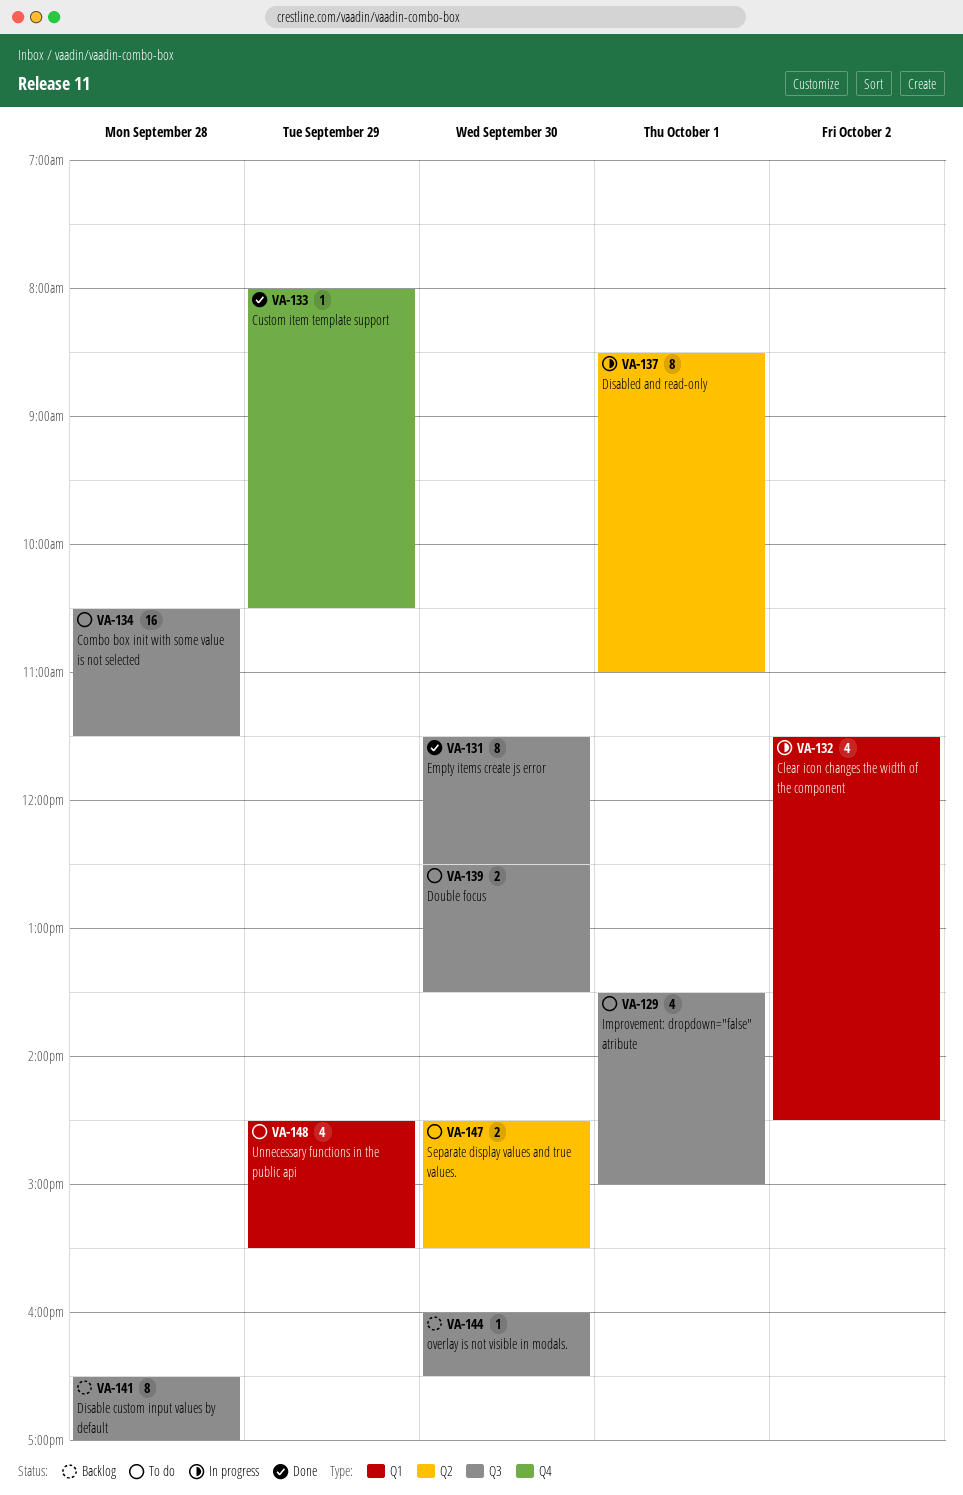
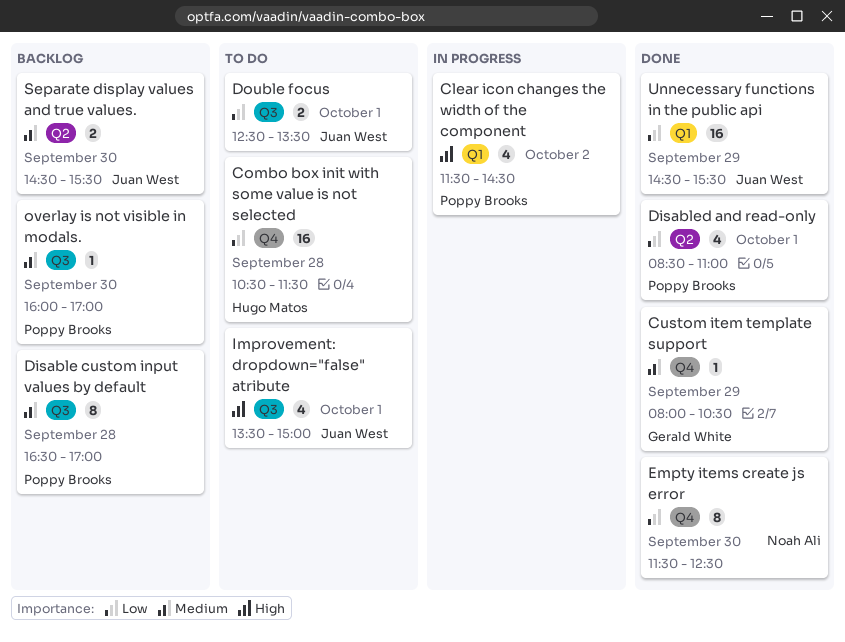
Combo box init with some value is not selected, label: Q3 -> Q4
Disabled and read-only, status: In progress -> Done
Disabled and read-only, estimate: 8 -> 4
Double focus, day: Sep 30 -> Oct 1
Empty items create js error, label: Q3 -> Q4
overlay is not visible in modals., ends: 16:30 -> 17:00
Separate display values and true values., status: To do -> Backlog
Unnecessary functions in the public api, status: To do -> Done
Unnecessary functions in the public api, estimate: 4 -> 16

